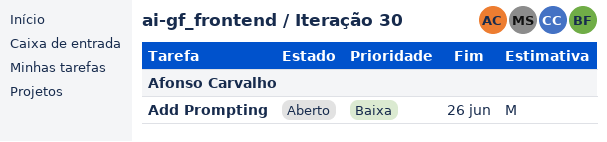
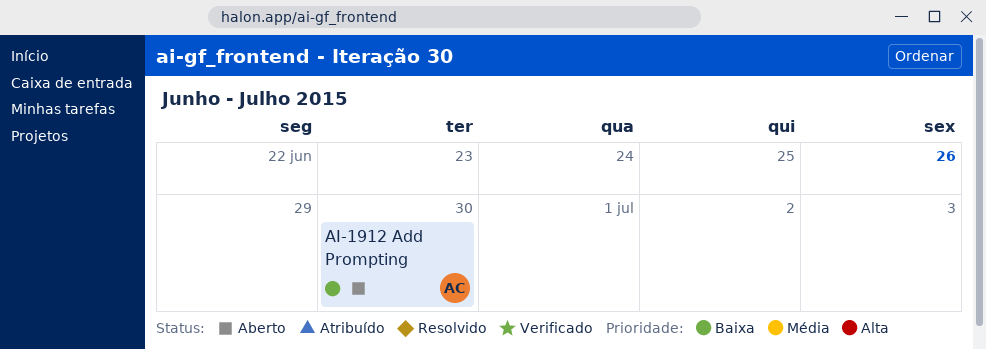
Add Prompting, due: Jun 26 -> Jun 30

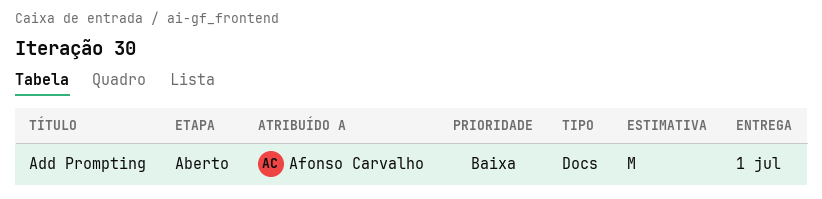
Add Prompting, due: Jun 30 -> Jul 1

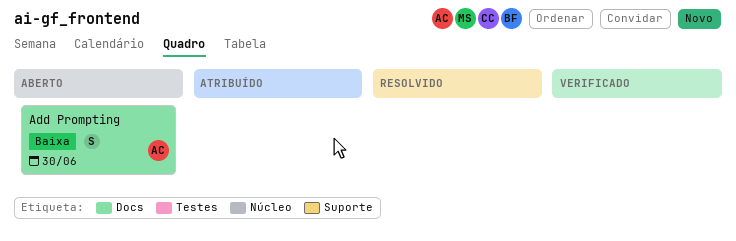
Add Prompting, estimate: M -> S
Add Prompting, due: Jul 1 -> Jun 30

